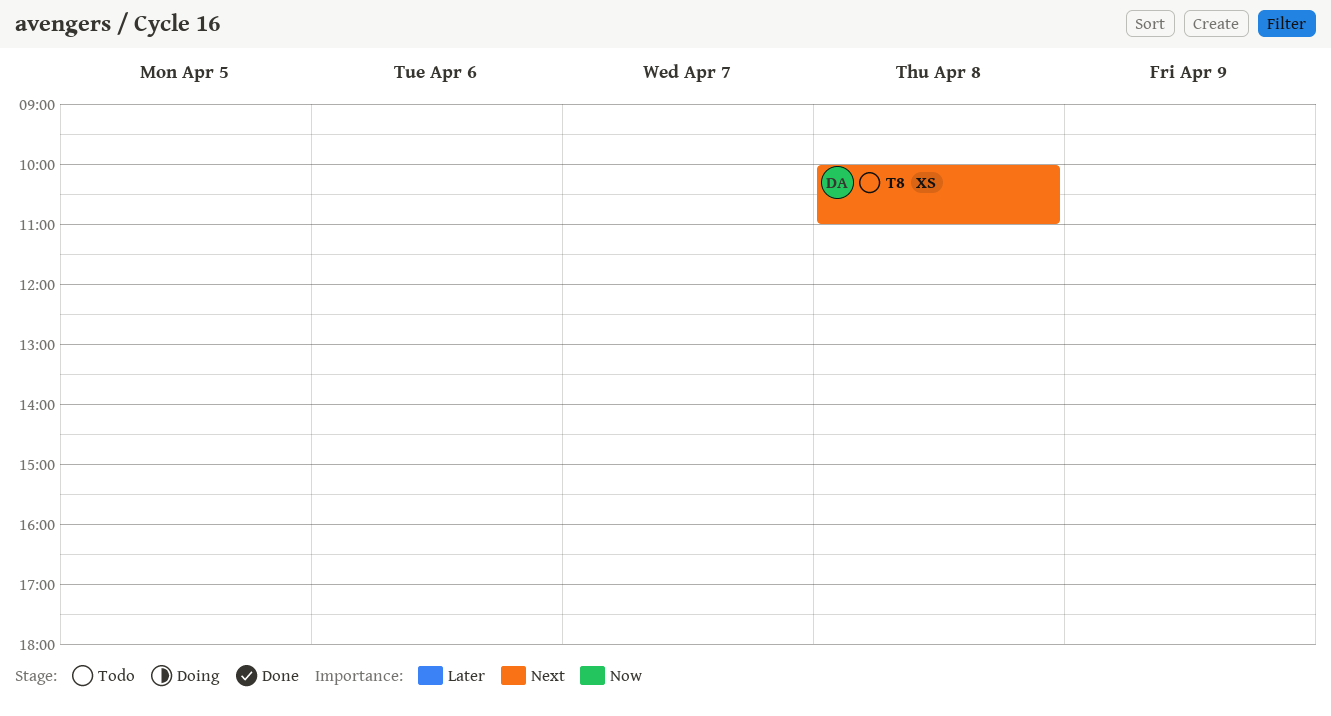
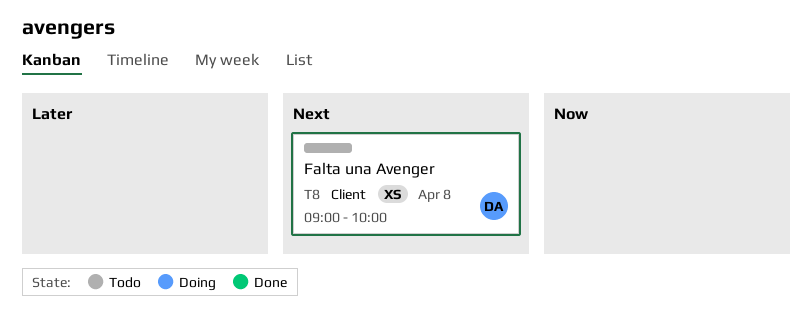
T8, begins: 10:00 -> 09:00
T8, ends: 11:00 -> 10:00

